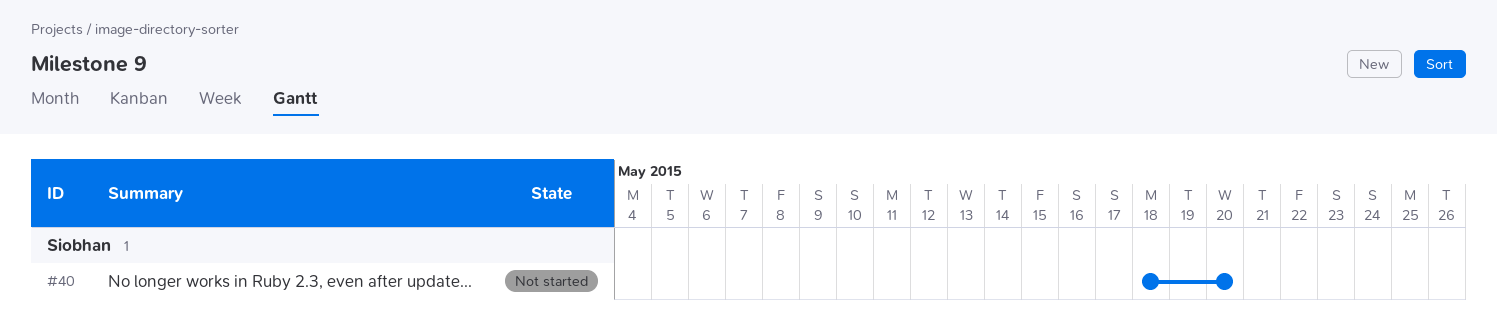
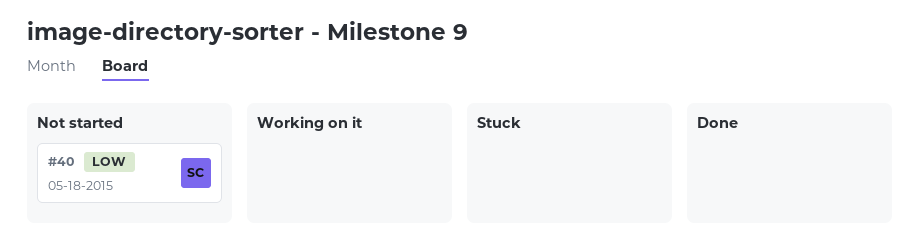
#40, due: May 20 -> May 18

